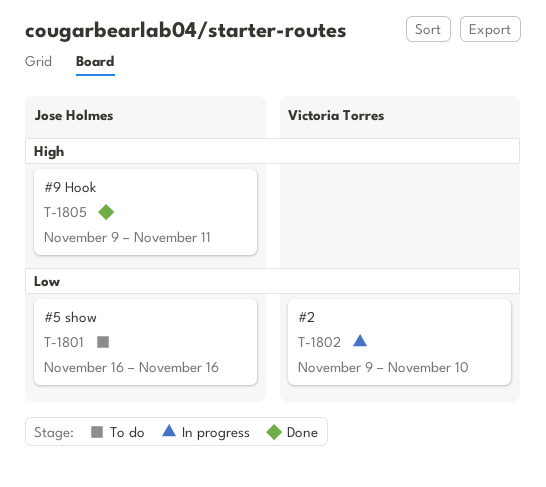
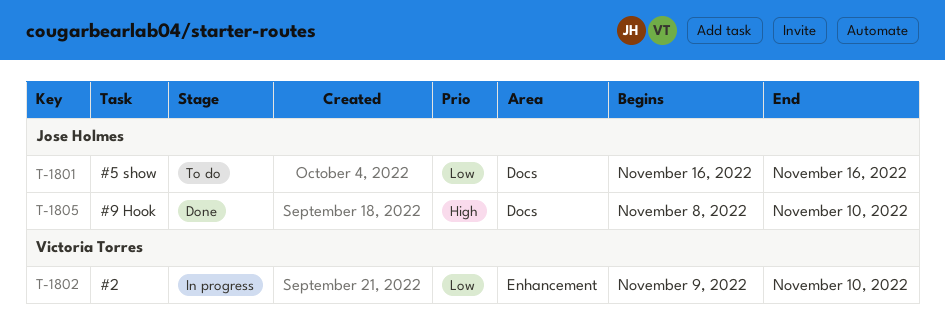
T-1805, start: Nov 9 -> Nov 8
T-1805, due: Nov 11 -> Nov 10

